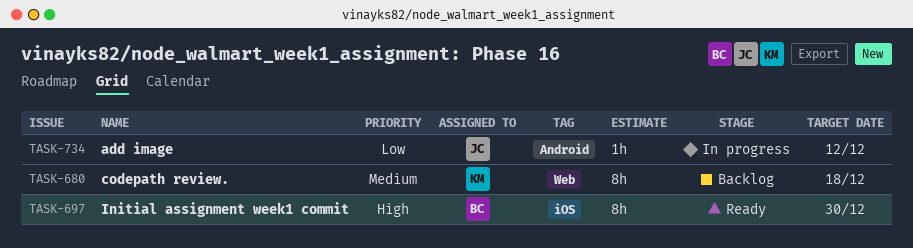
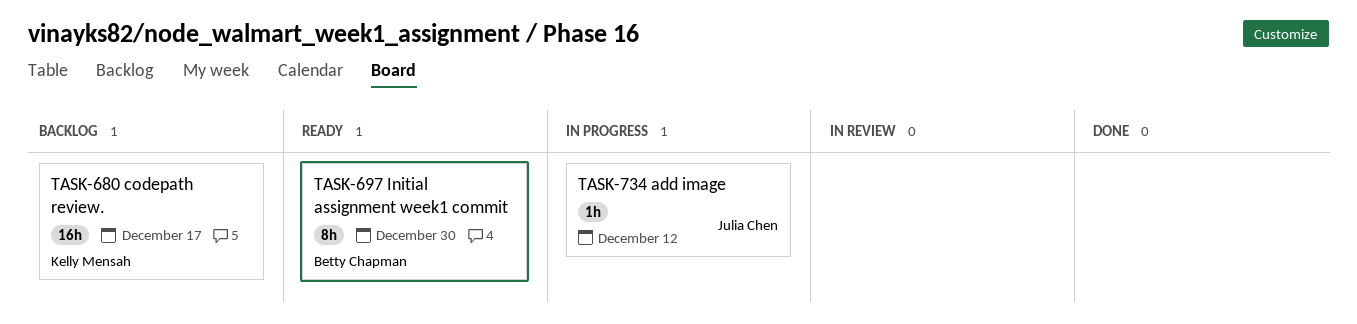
TASK-680, estimate: 8h -> 16h
TASK-680, due: Dec 18 -> Dec 17

